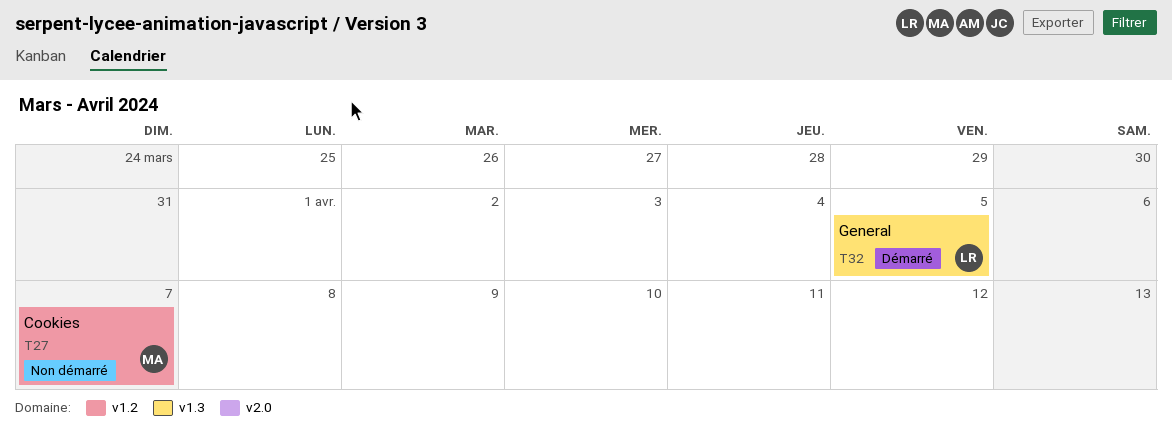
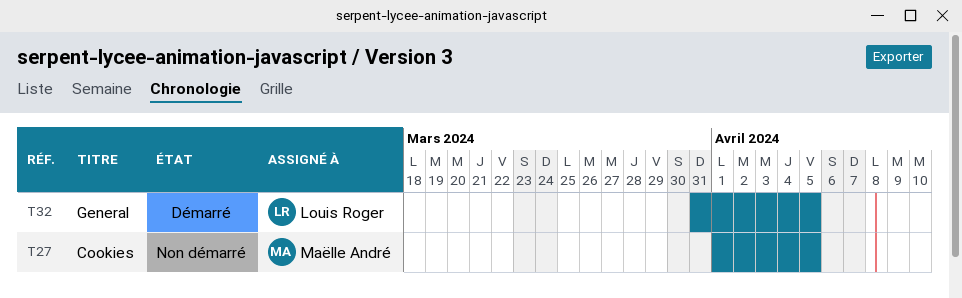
T27, due: Apr 7 -> Apr 5

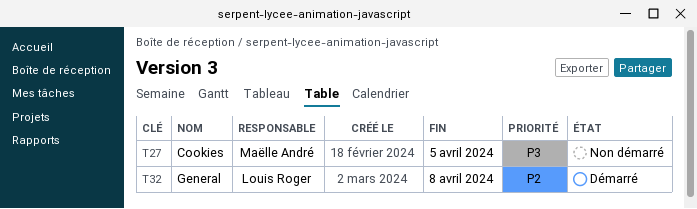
T32, due: Apr 5 -> Apr 8

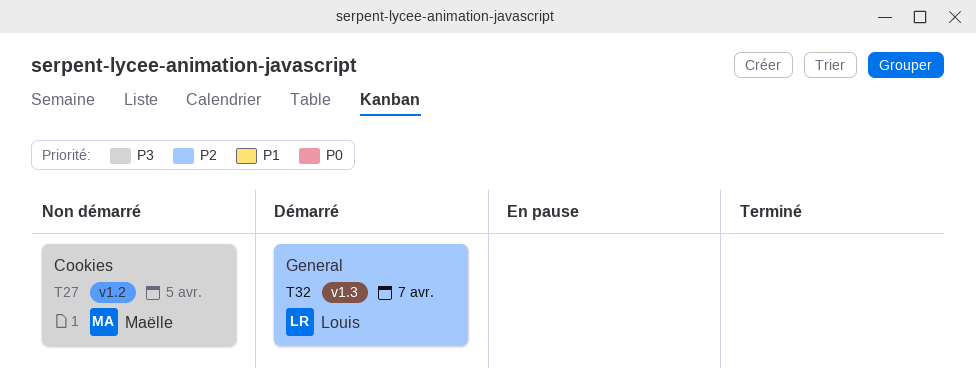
T32, due: Apr 8 -> Apr 7

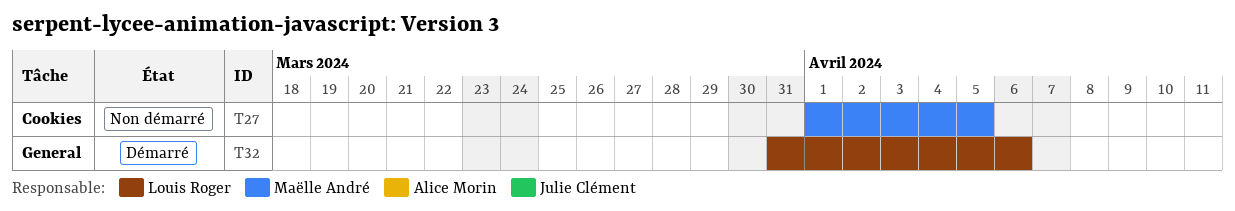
T32, due: Apr 7 -> Apr 6

